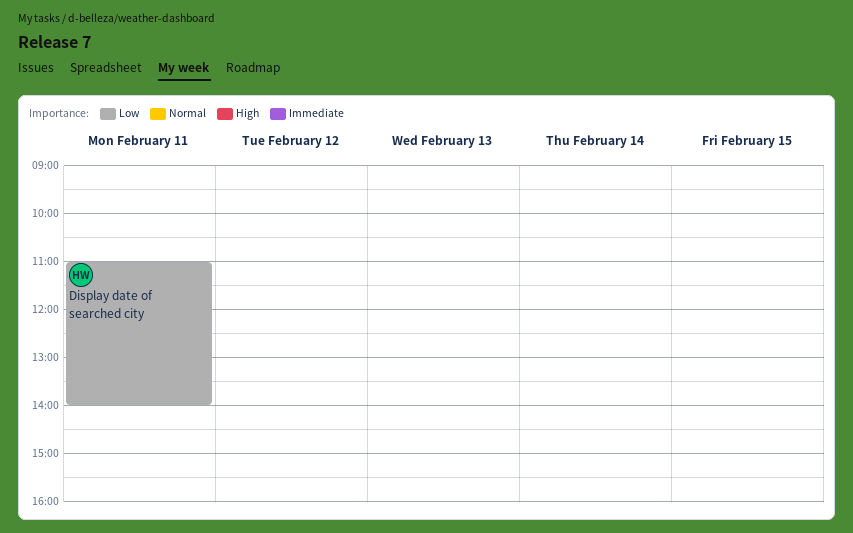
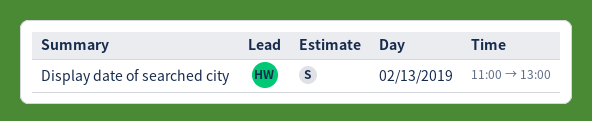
Display date of searched city, day: Feb 11 -> Feb 13
Display date of searched city, ends: 14:00 -> 13:00

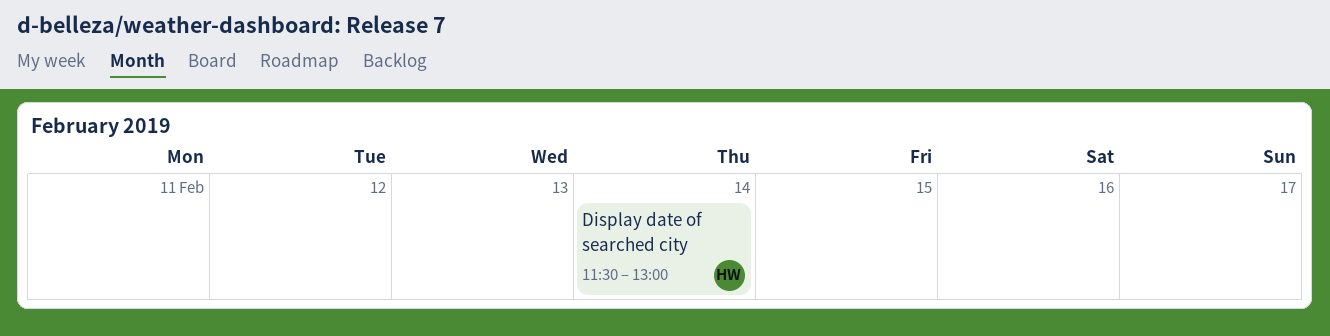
Display date of searched city, day: Feb 13 -> Feb 14
Display date of searched city, begins: 11:00 -> 11:30

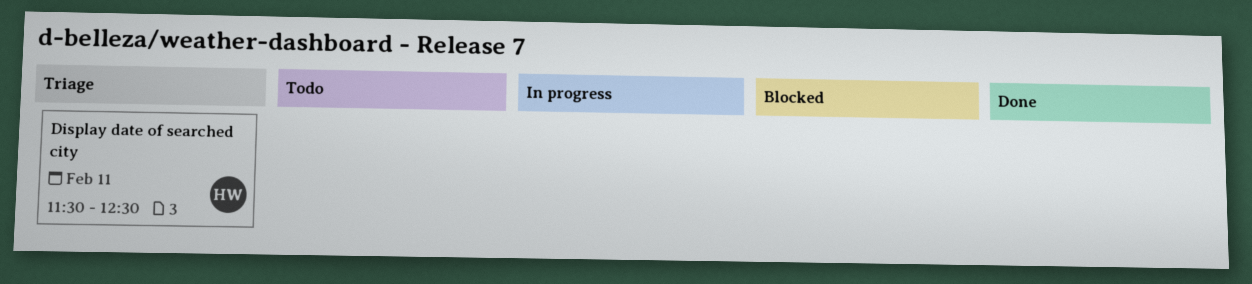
Display date of searched city, day: Feb 14 -> Feb 11
Display date of searched city, ends: 13:00 -> 12:30

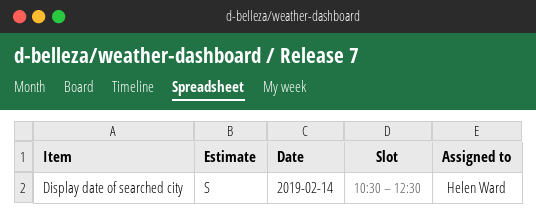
Display date of searched city, day: Feb 11 -> Feb 14
Display date of searched city, begins: 11:30 -> 10:30

